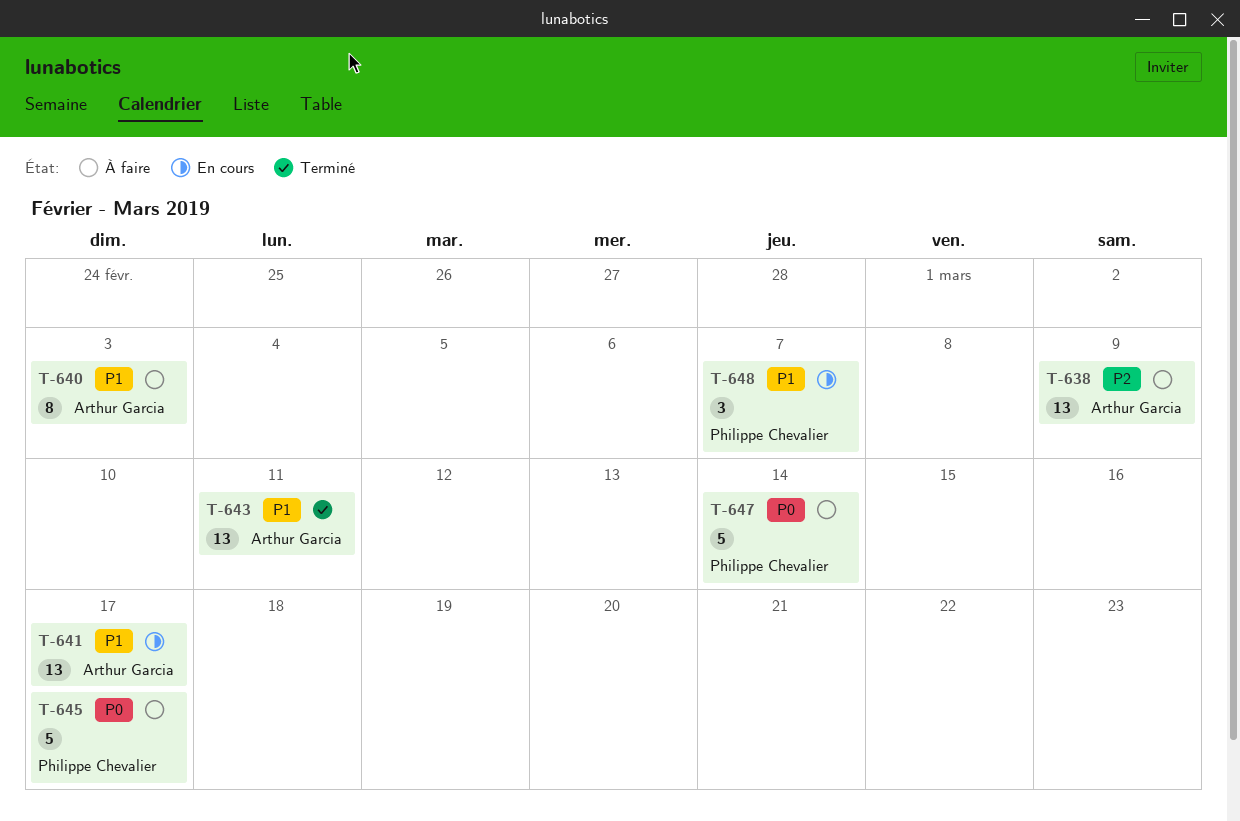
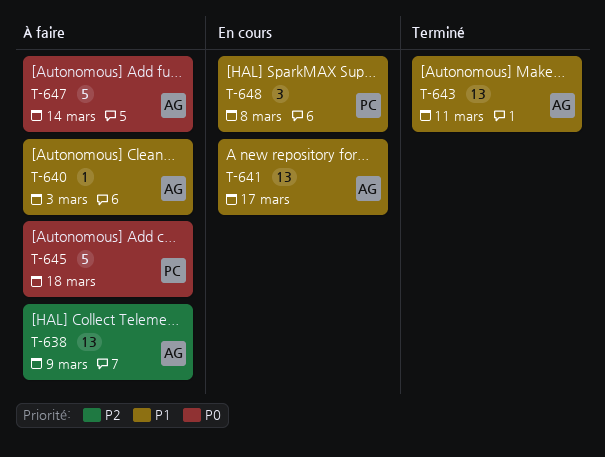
T-640, estimate: 8 -> 1
T-645, due: Mar 17 -> Mar 18
T-647, owner: Philippe Chevalier -> Arthur Garcia
T-648, due: Mar 7 -> Mar 8

